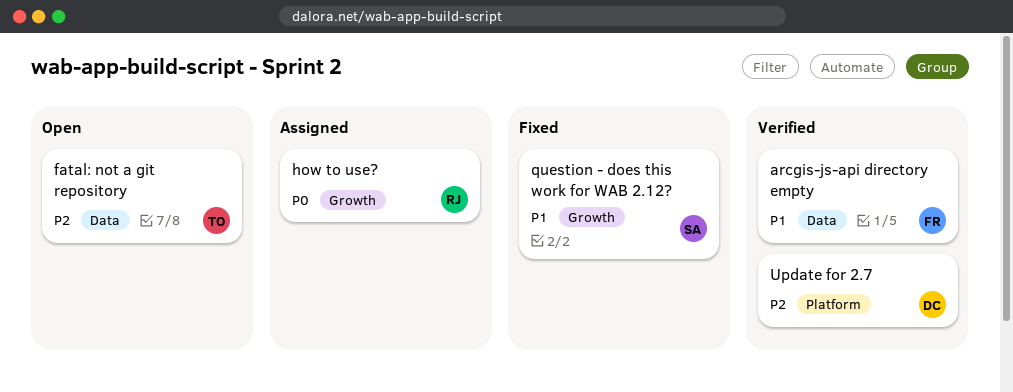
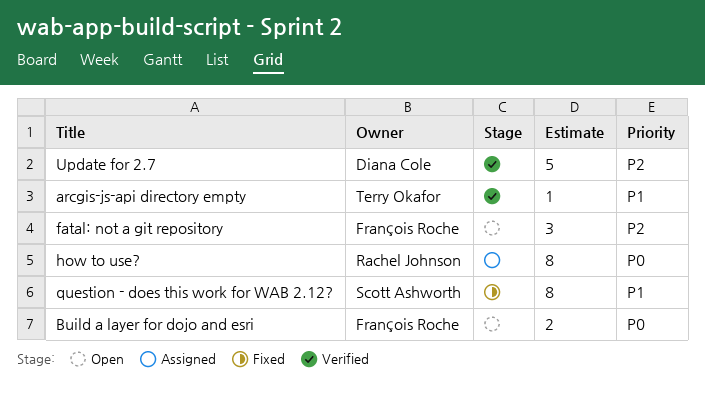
arcgis-js-api directory empty, owner: François Roche -> Terry Okafor
Build a layer for dojo and esri: none -> present
fatal: not a git repository, owner: Terry Okafor -> François Roche

